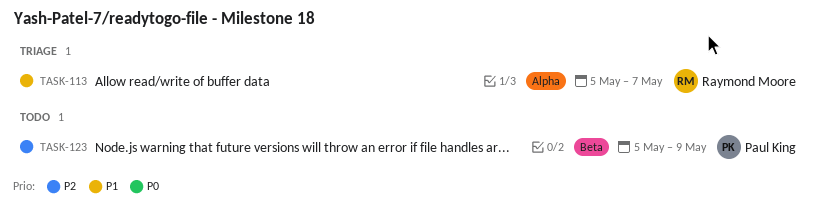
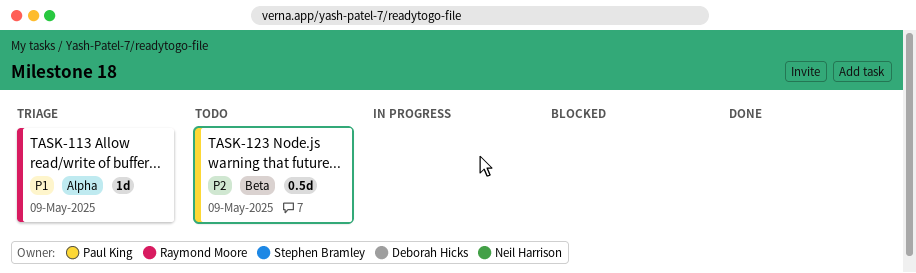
TASK-113, due: May 7 -> May 9

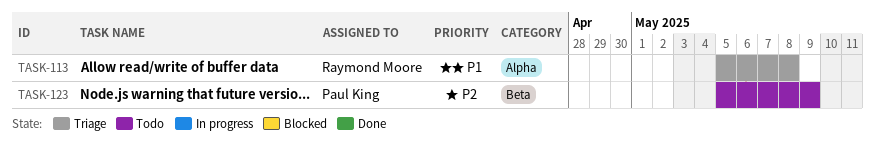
TASK-113, due: May 9 -> May 8

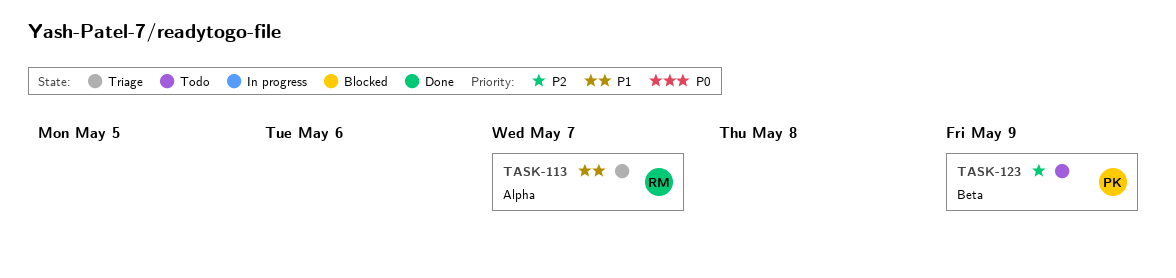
TASK-113, due: May 8 -> May 7

